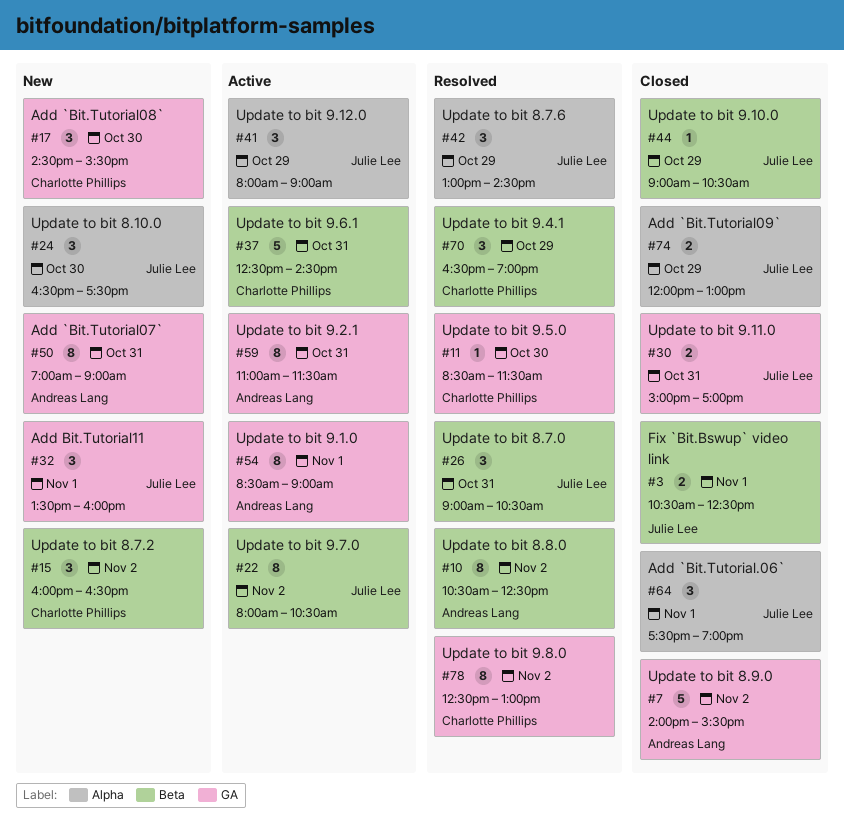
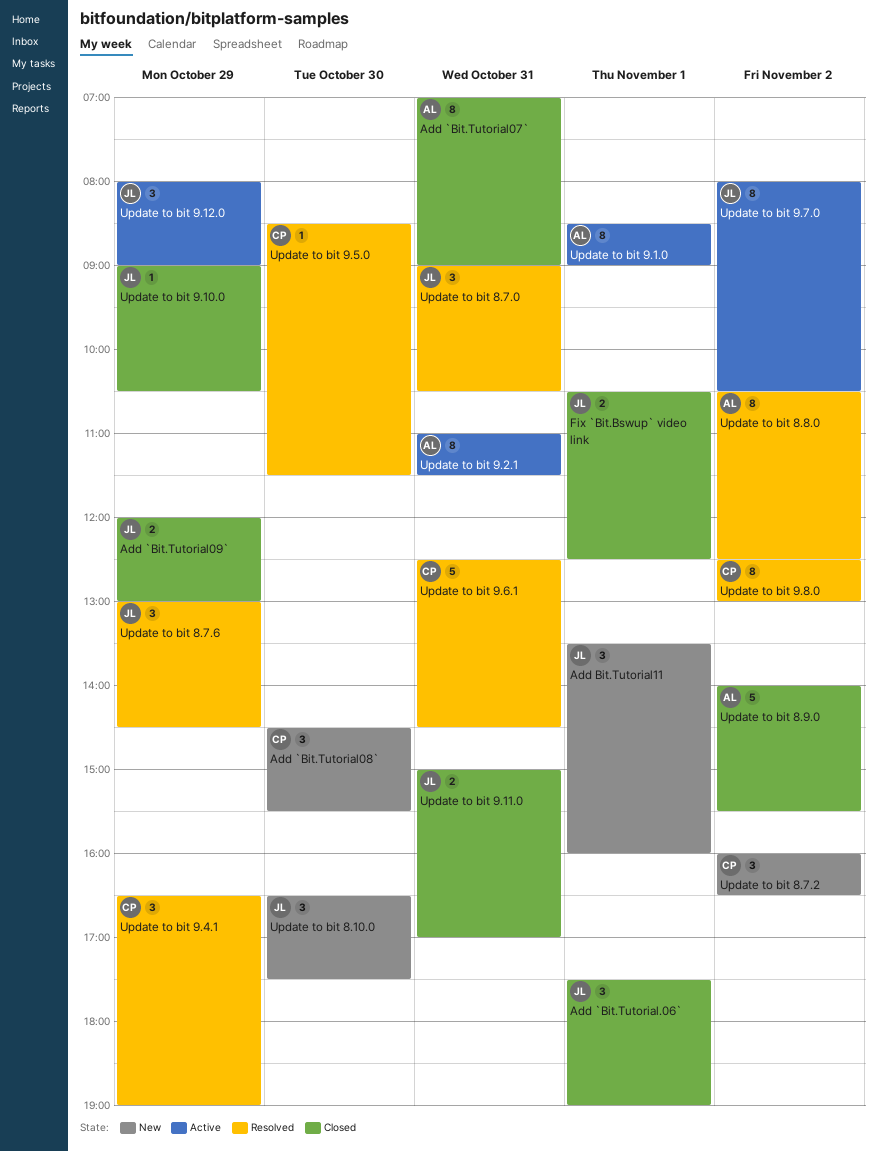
Add `Bit.Tutorial07`, status: New -> Closed
Update to bit 9.6.1, status: Active -> Resolved

